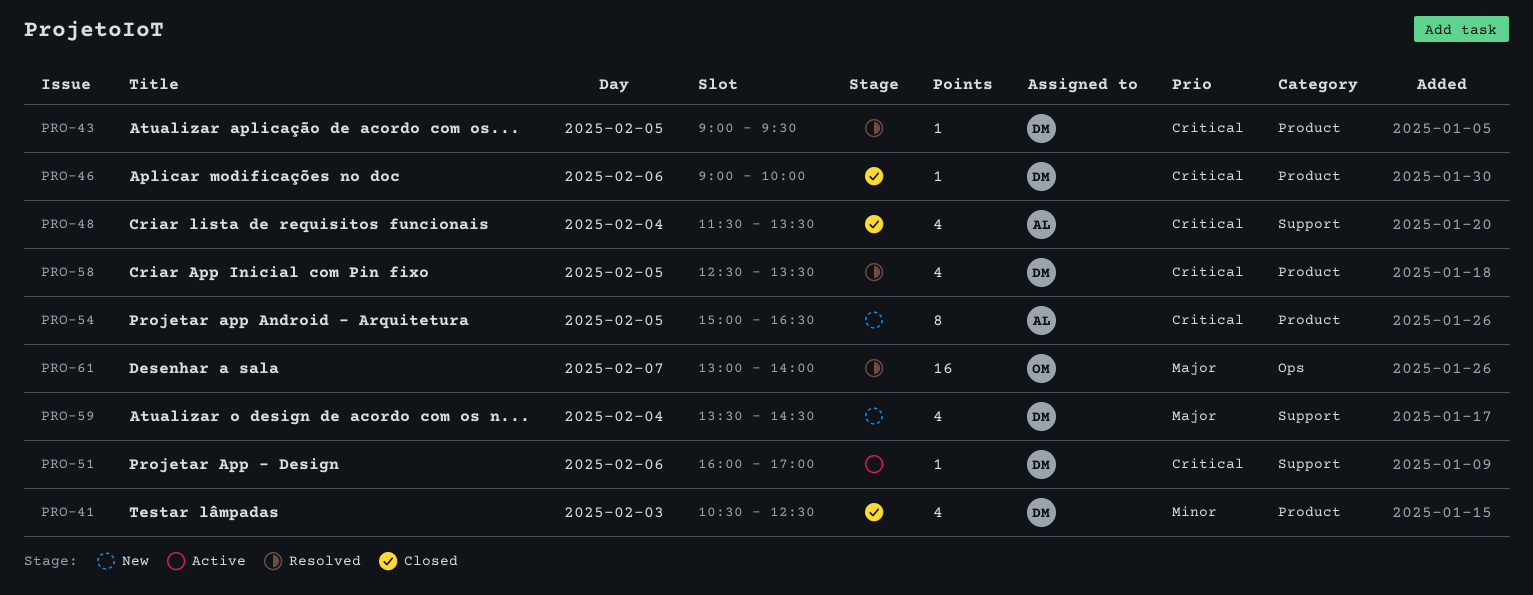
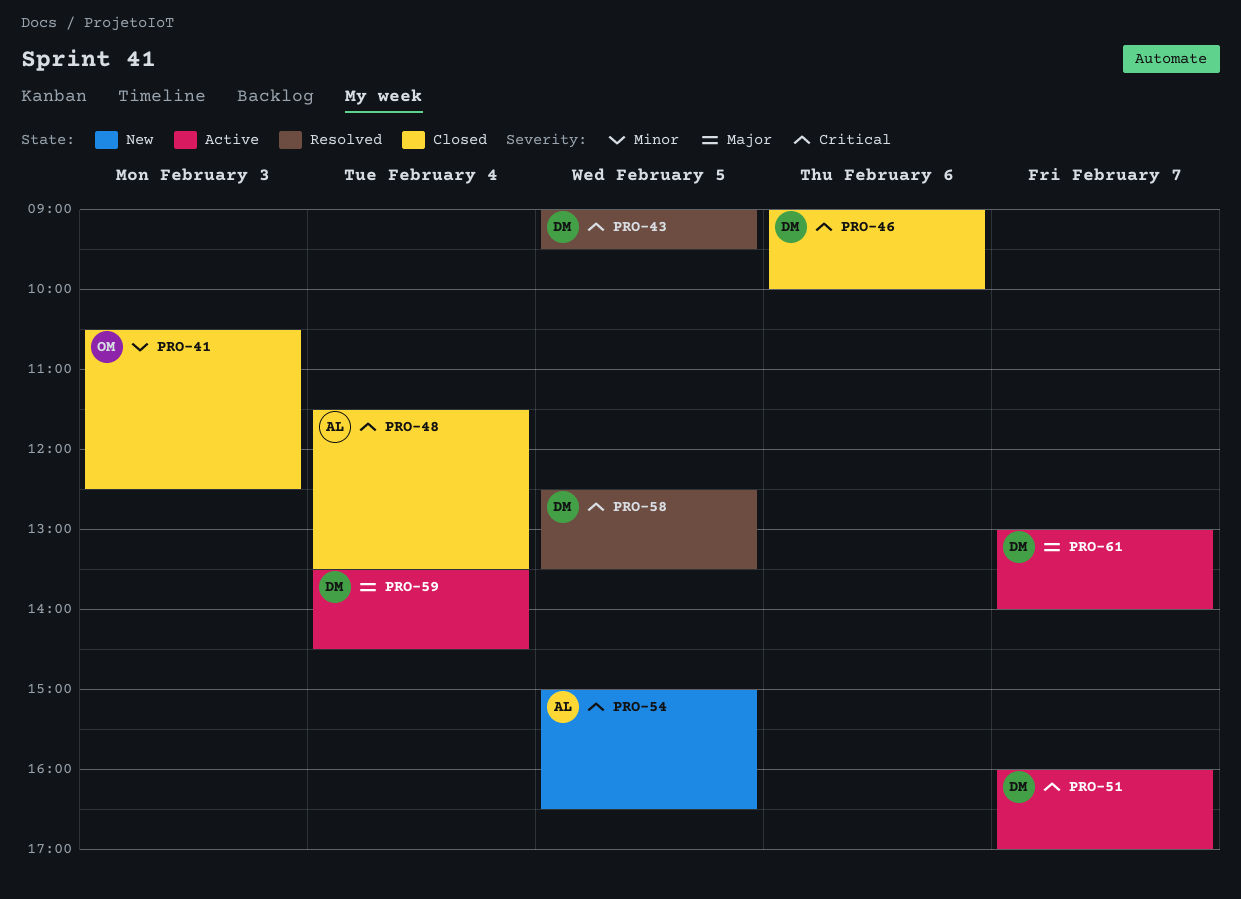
PRO-41, owner: DM -> OM
PRO-51, day: Feb 6 -> Feb 7
PRO-59, status: New -> Active
PRO-61, status: Resolved -> Active
PRO-61, owner: OM -> DM

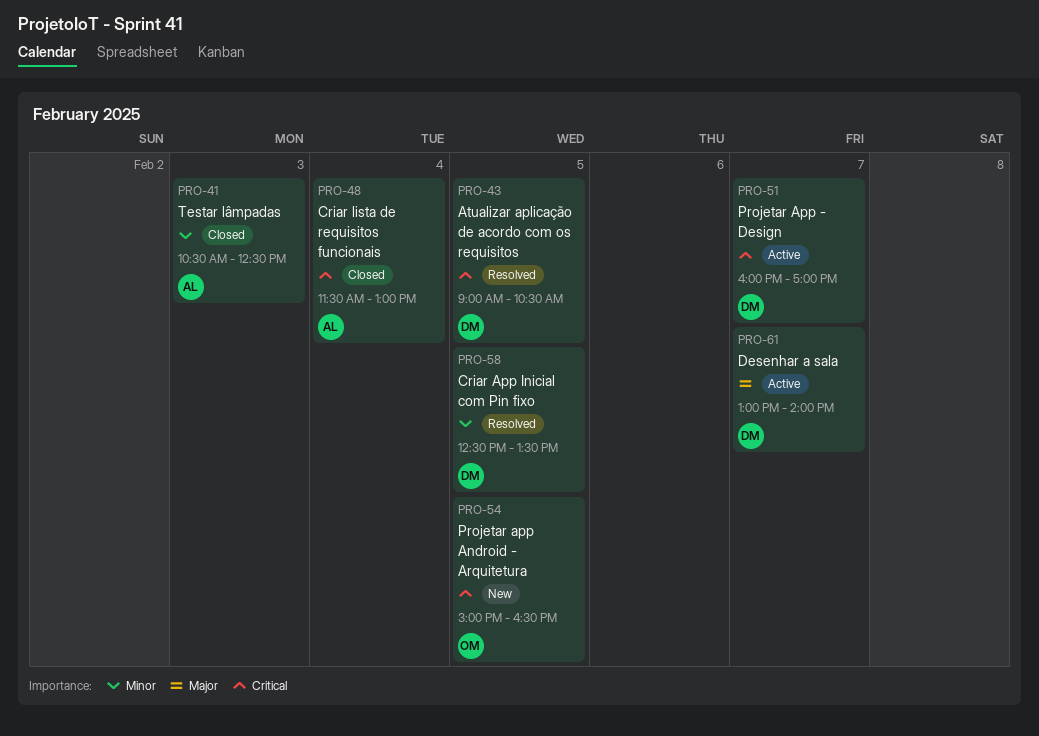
PRO-41, owner: OM -> AL
PRO-43, ends: 09:30 -> 10:30
PRO-46: present -> none
PRO-48, ends: 13:30 -> 13:00
PRO-54, owner: AL -> OM
PRO-58, priority: Critical -> Minor
PRO-59: present -> none

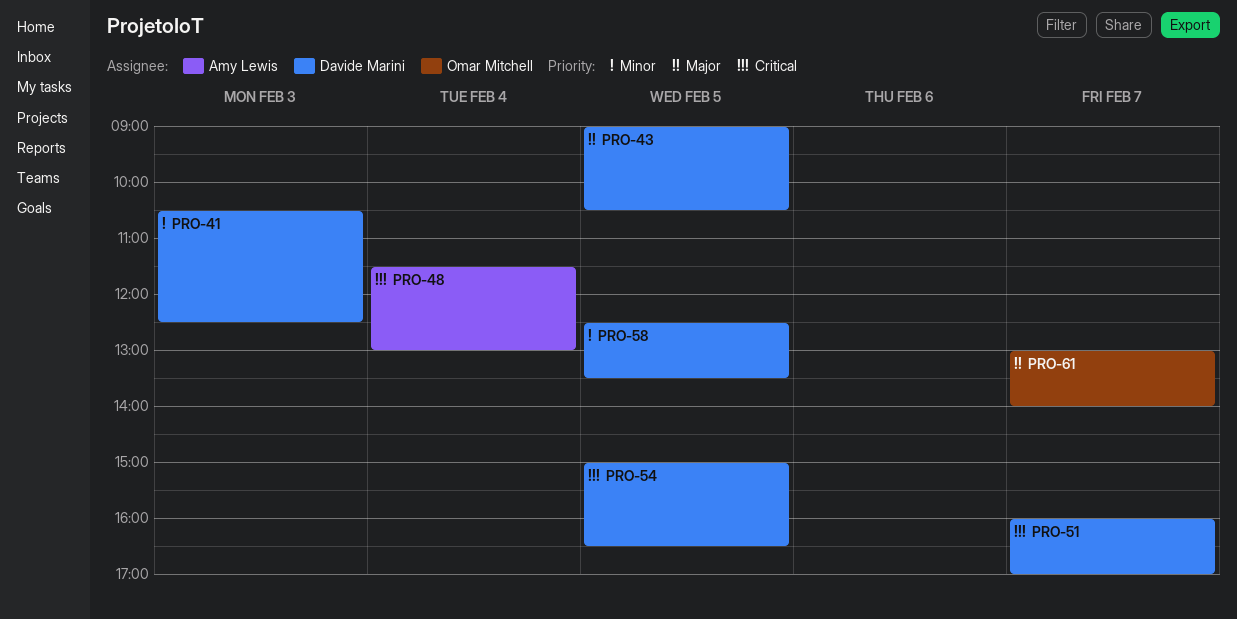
PRO-41, owner: Amy Lewis -> Davide Marini
PRO-43, priority: Critical -> Major
PRO-54, owner: Omar Mitchell -> Davide Marini
PRO-61, owner: Davide Marini -> Omar Mitchell

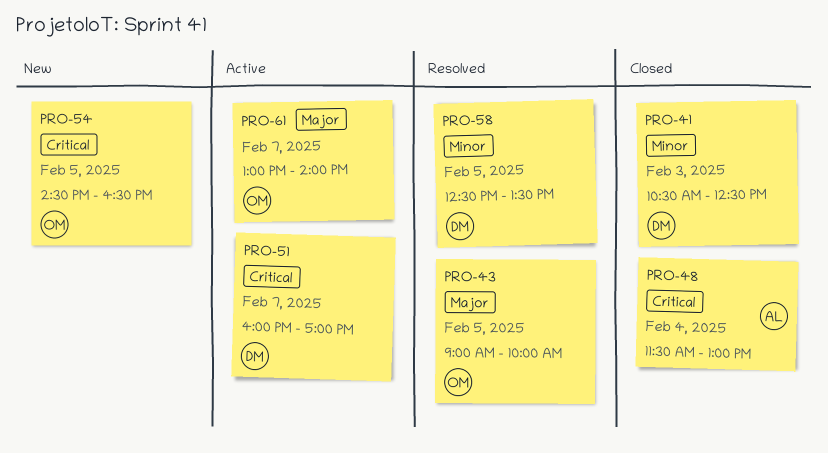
PRO-43, owner: Davide Marini -> Omar Mitchell
PRO-43, ends: 10:30 -> 10:00
PRO-54, owner: Davide Marini -> Omar Mitchell
PRO-54, begins: 15:00 -> 14:30

